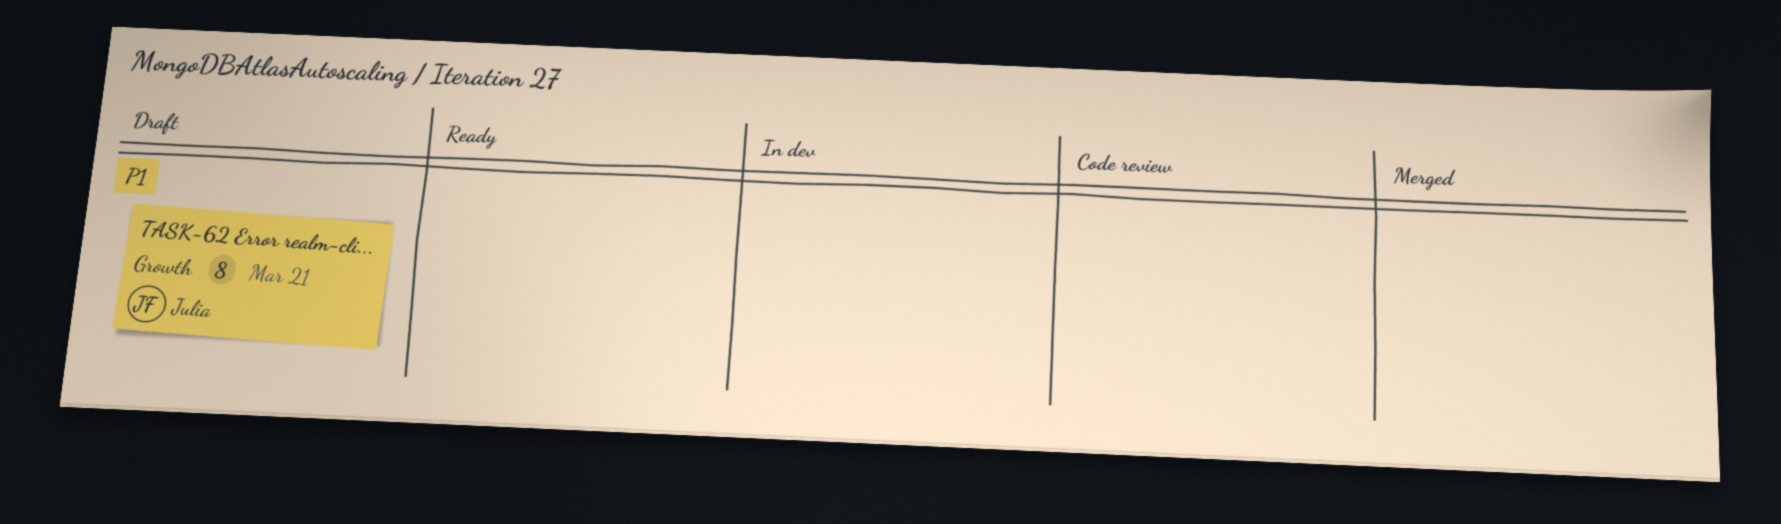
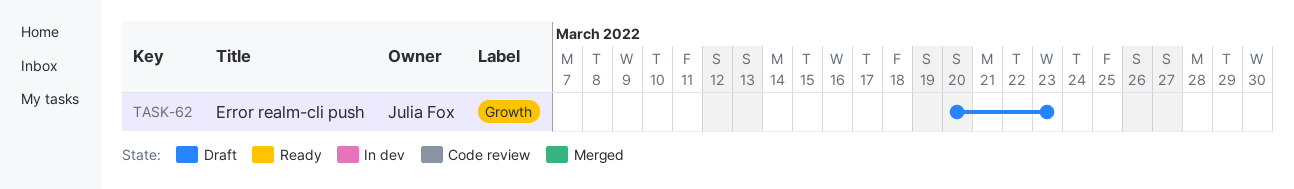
TASK-62, due: Mar 21 -> Mar 23

